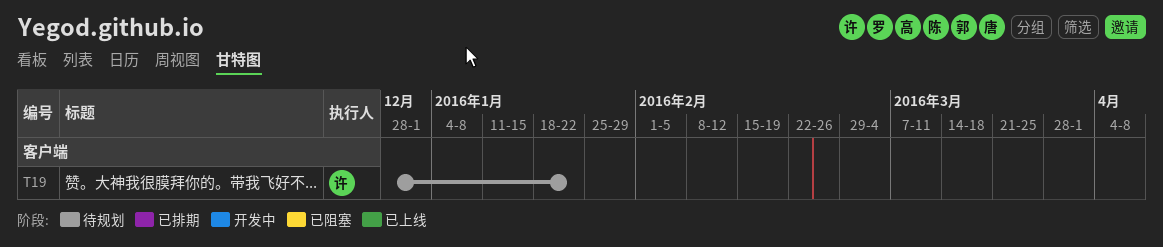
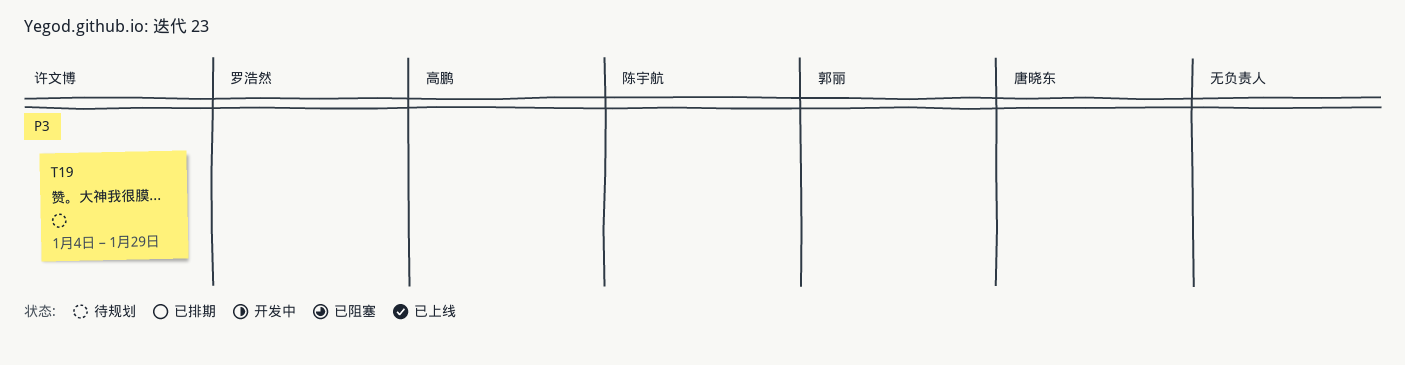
T19, start: Dec 28 -> Jan 4
T19, due: Jan 22 -> Jan 29

